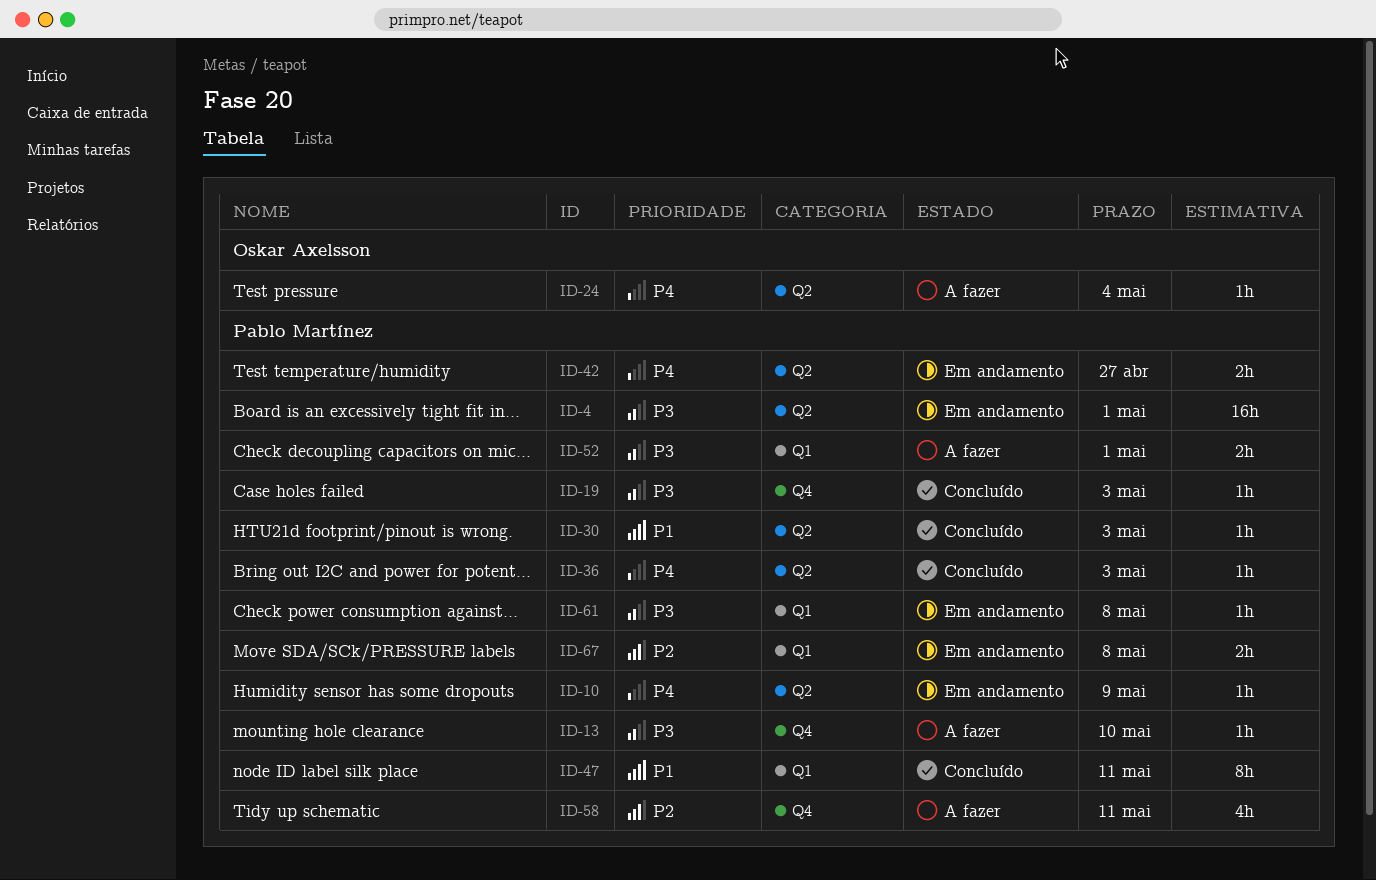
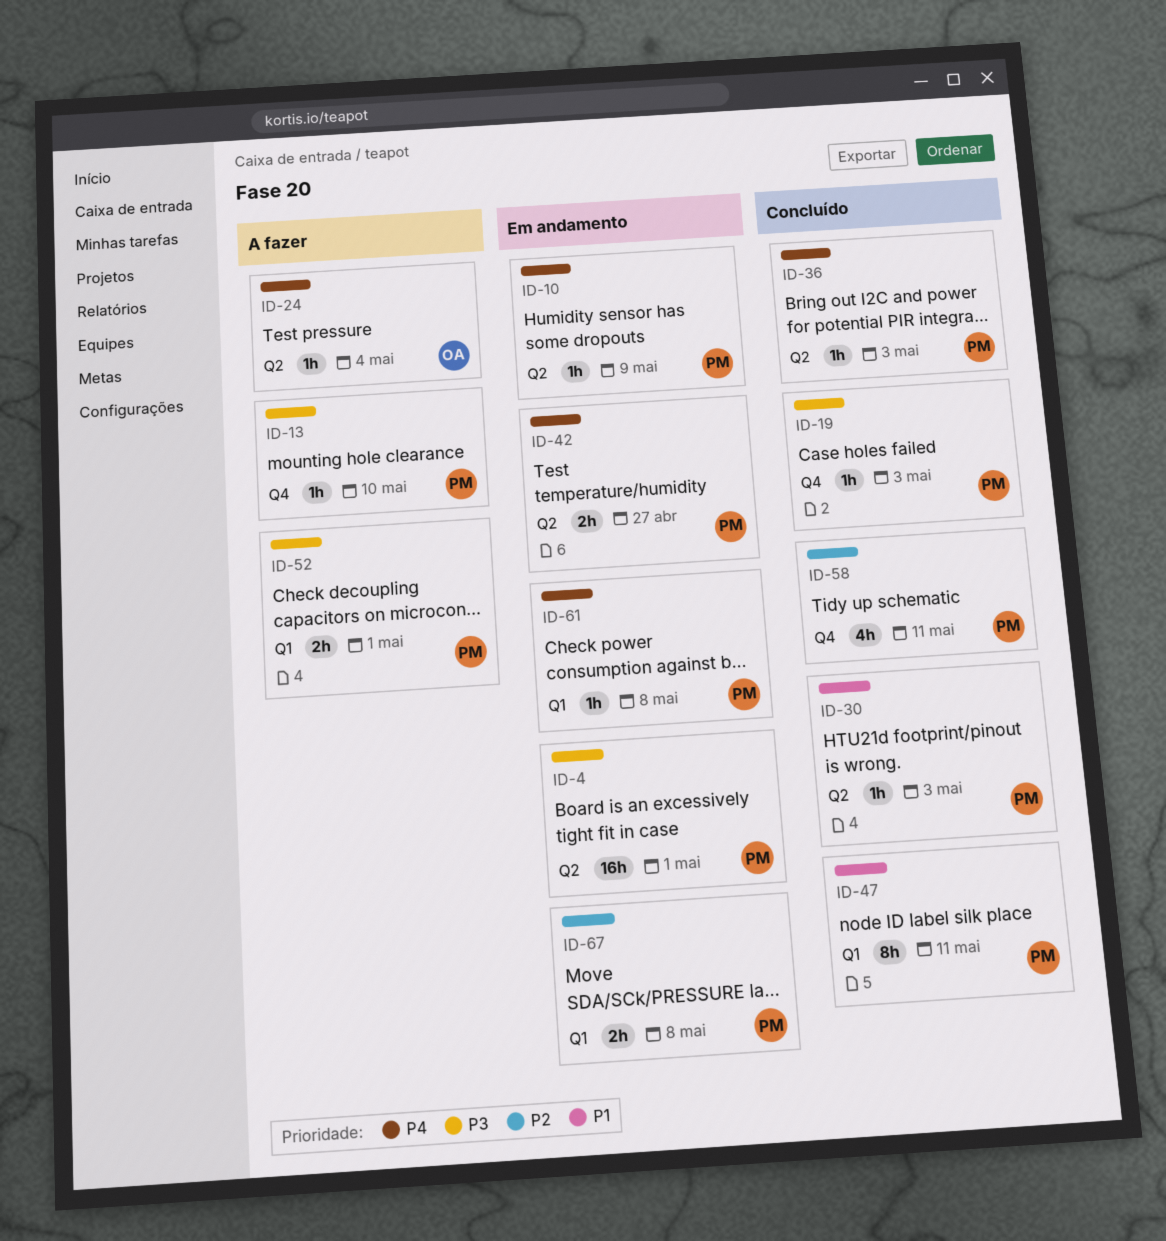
ID-58, status: A fazer -> Concluído
ID-61, priority: P3 -> P4

